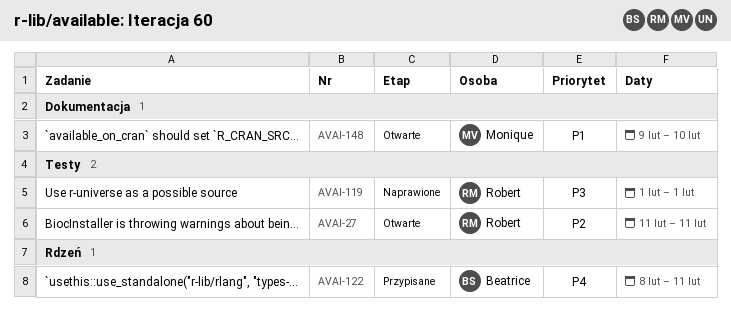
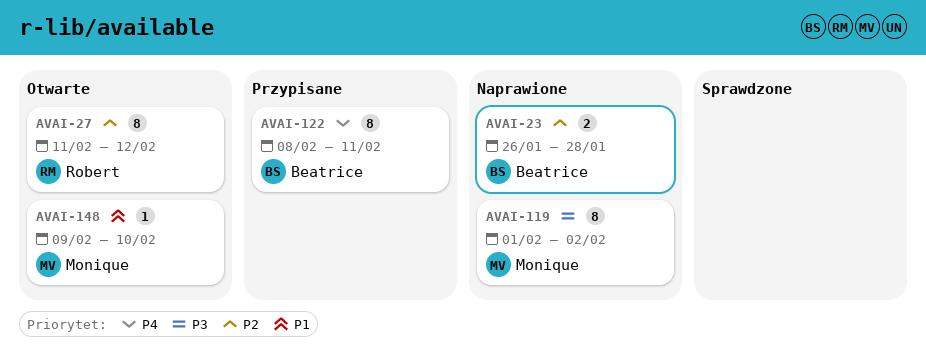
AVAI-23: none -> present
AVAI-27, due: Feb 11 -> Feb 12
AVAI-119, owner: Robert -> Monique
AVAI-119, due: Feb 1 -> Feb 2

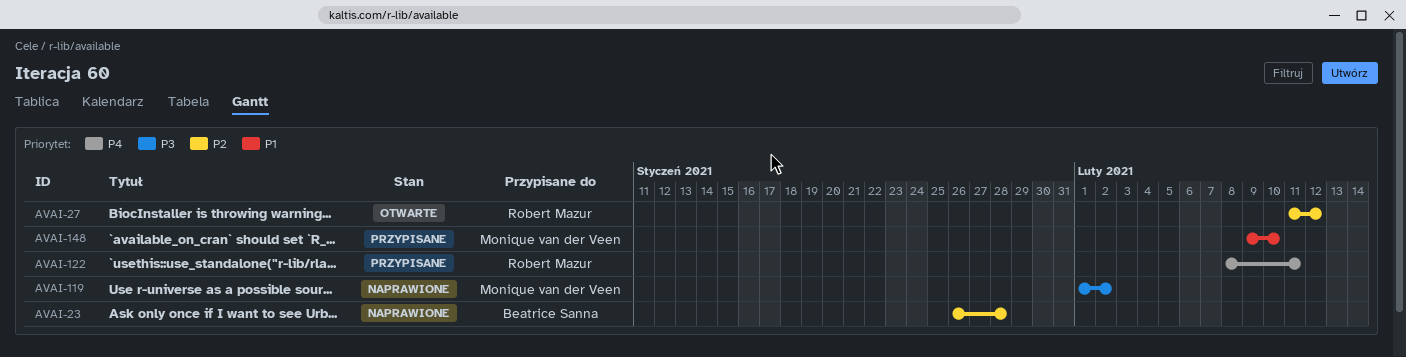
AVAI-122, owner: Beatrice Sanna -> Robert Mazur
AVAI-148, status: Otwarte -> Przypisane

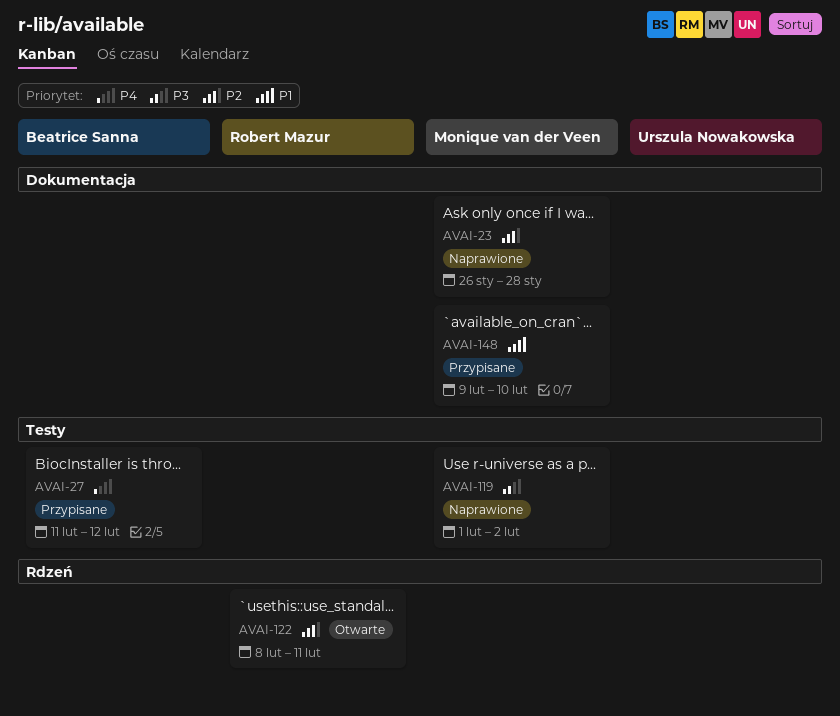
AVAI-23, owner: Beatrice Sanna -> Monique van der Veen
AVAI-27, status: Otwarte -> Przypisane
AVAI-27, owner: Robert Mazur -> Beatrice Sanna
AVAI-27, priority: P2 -> P4
AVAI-122, status: Przypisane -> Otwarte
AVAI-122, priority: P4 -> P2

